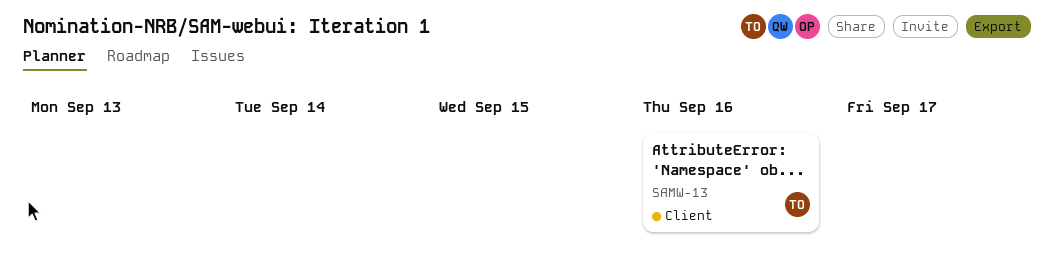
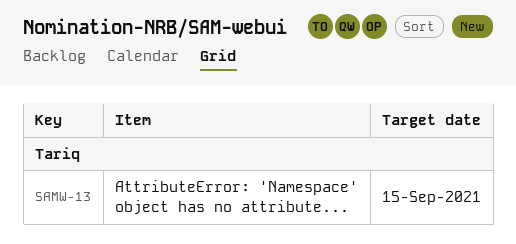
SAMW-13, due: Sep 16 -> Sep 15

